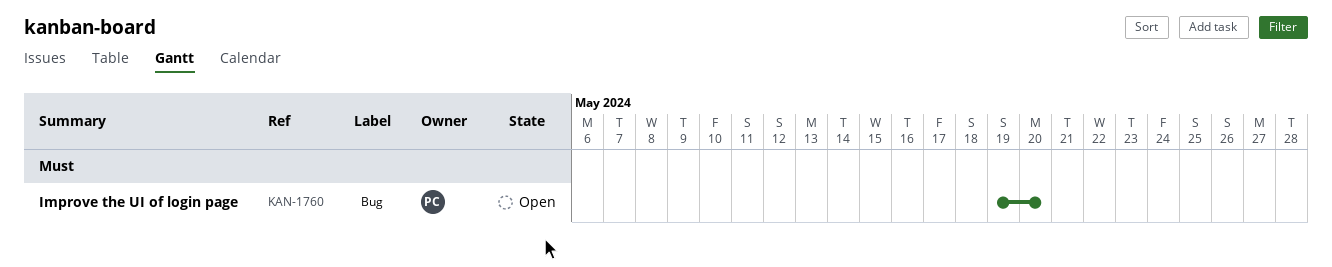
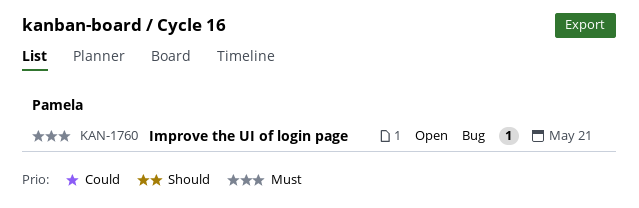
KAN-1760, due: May 20 -> May 21

